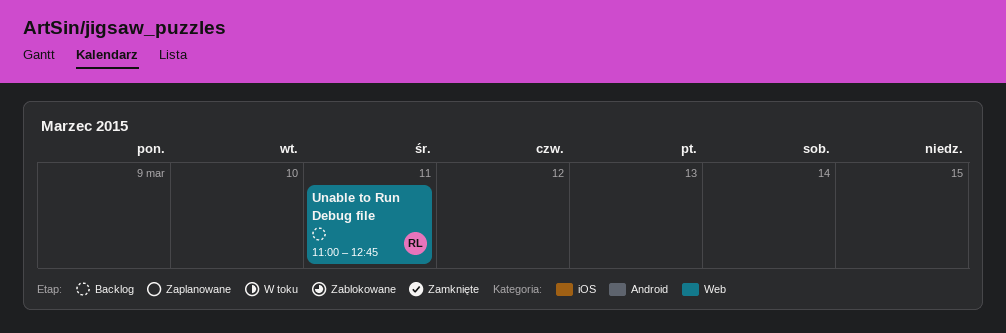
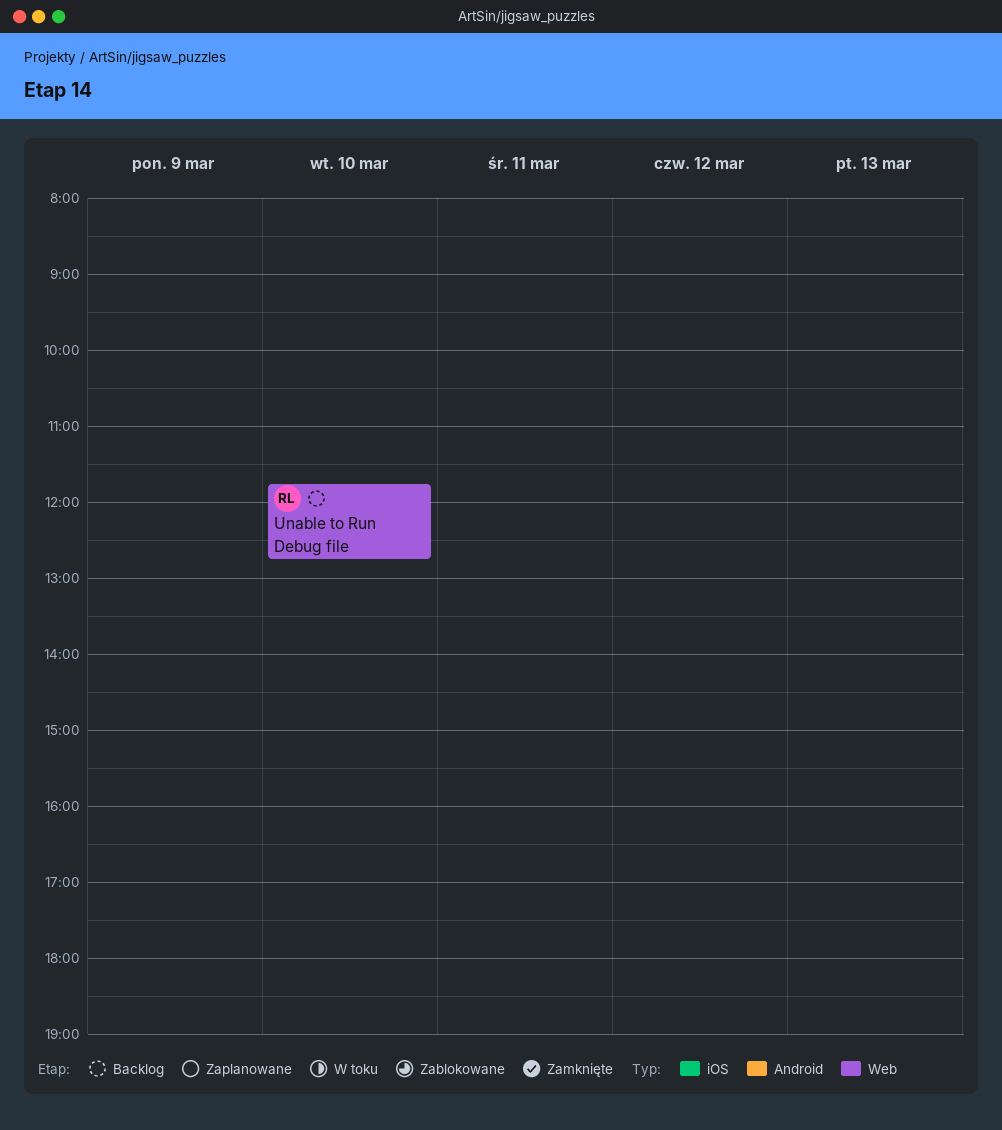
Unable to Run Debug file, day: Mar 11 -> Mar 10
Unable to Run Debug file, begins: 11:00 -> 11:45

